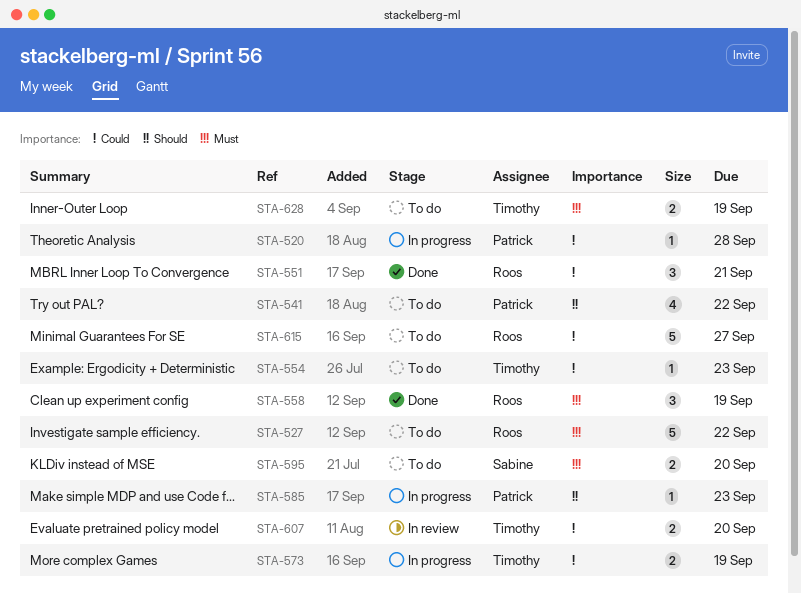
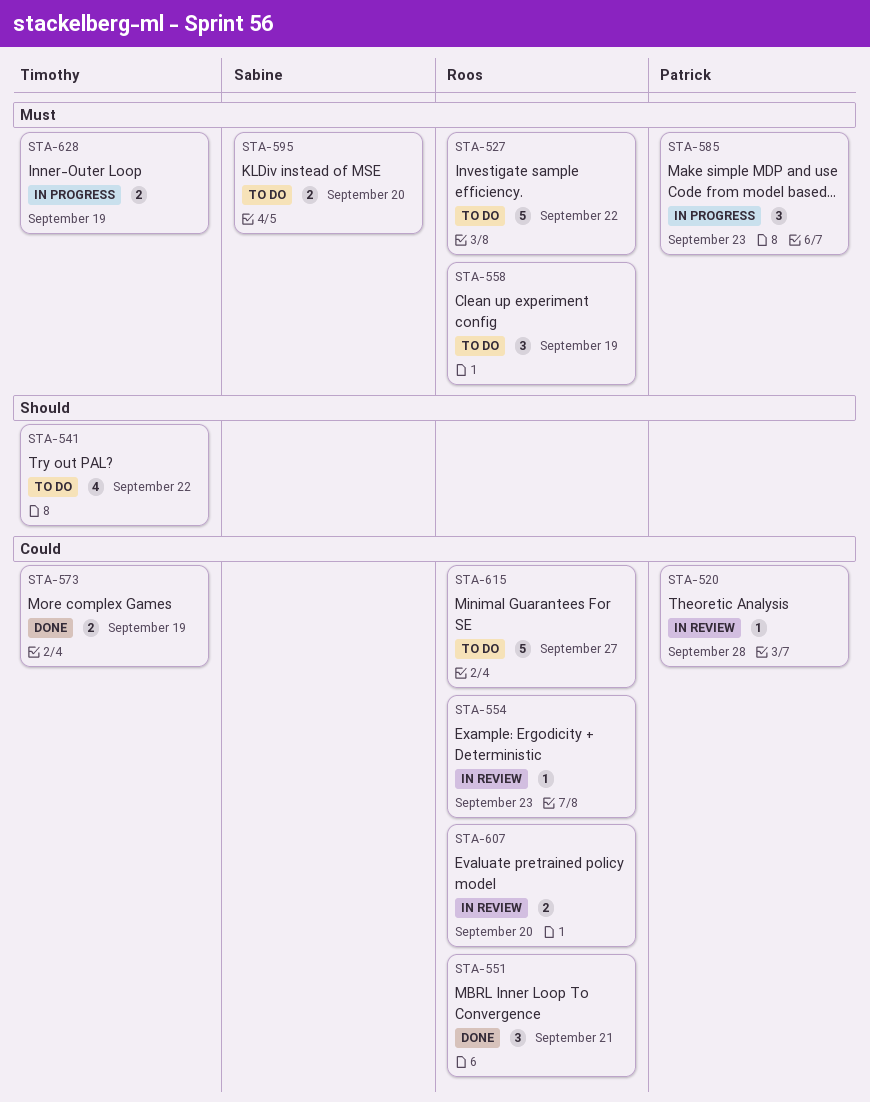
STA-520, status: In progress -> In review
STA-541, owner: Patrick -> Timothy
STA-554, status: To do -> In review
STA-554, owner: Timothy -> Roos
STA-558, status: Done -> To do
STA-573, status: In progress -> Done
STA-585, priority: Should -> Must
STA-585, estimate: 1 -> 3
STA-607, owner: Timothy -> Roos
STA-628, status: To do -> In progress

